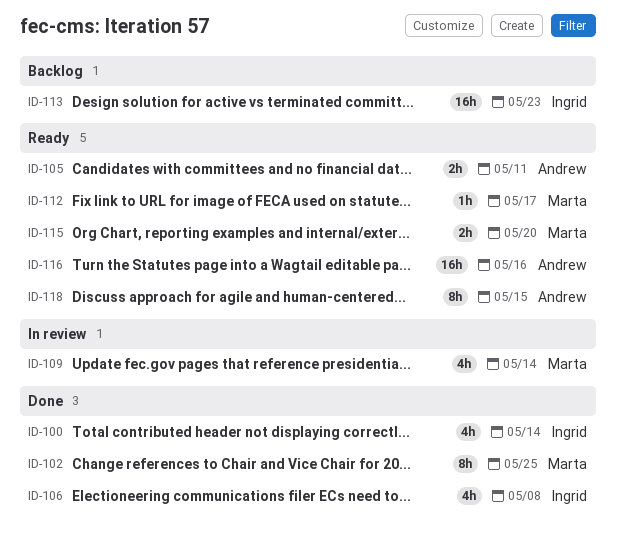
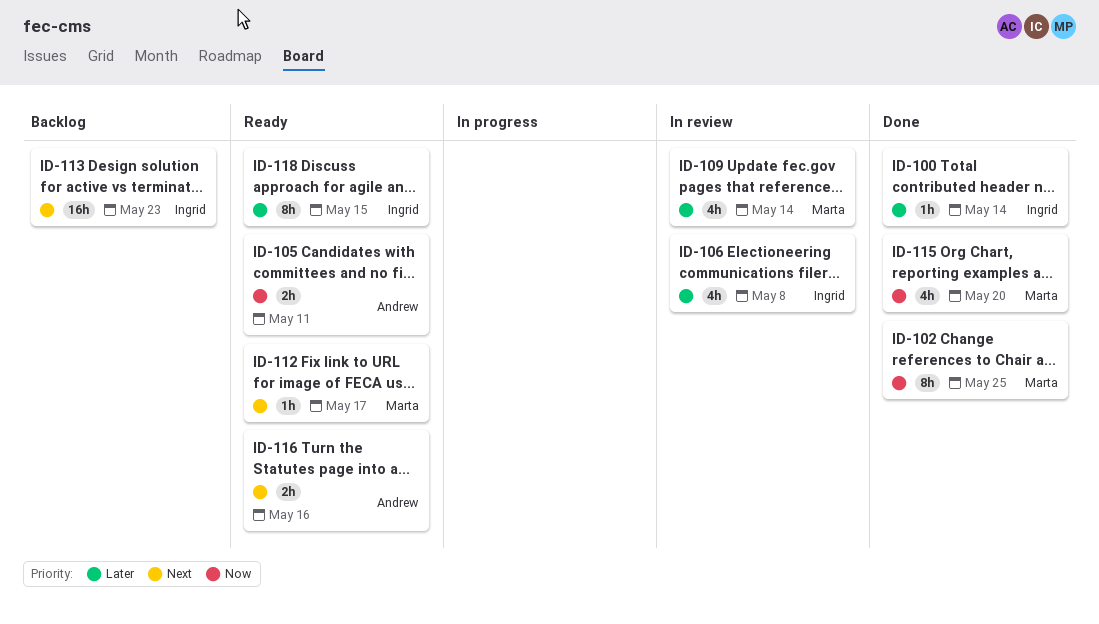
ID-100, estimate: 4h -> 1h
ID-106, status: Done -> In review
ID-115, status: Ready -> Done
ID-115, estimate: 2h -> 4h
ID-116, estimate: 16h -> 2h
ID-118, owner: Andrew -> Ingrid

